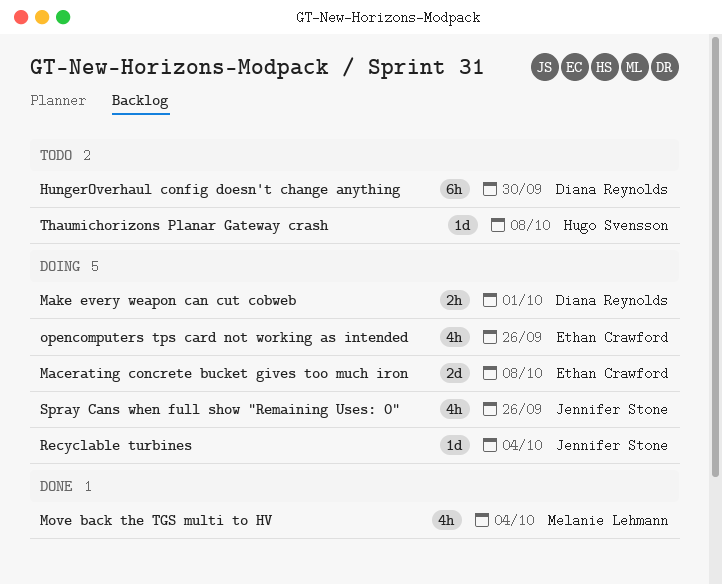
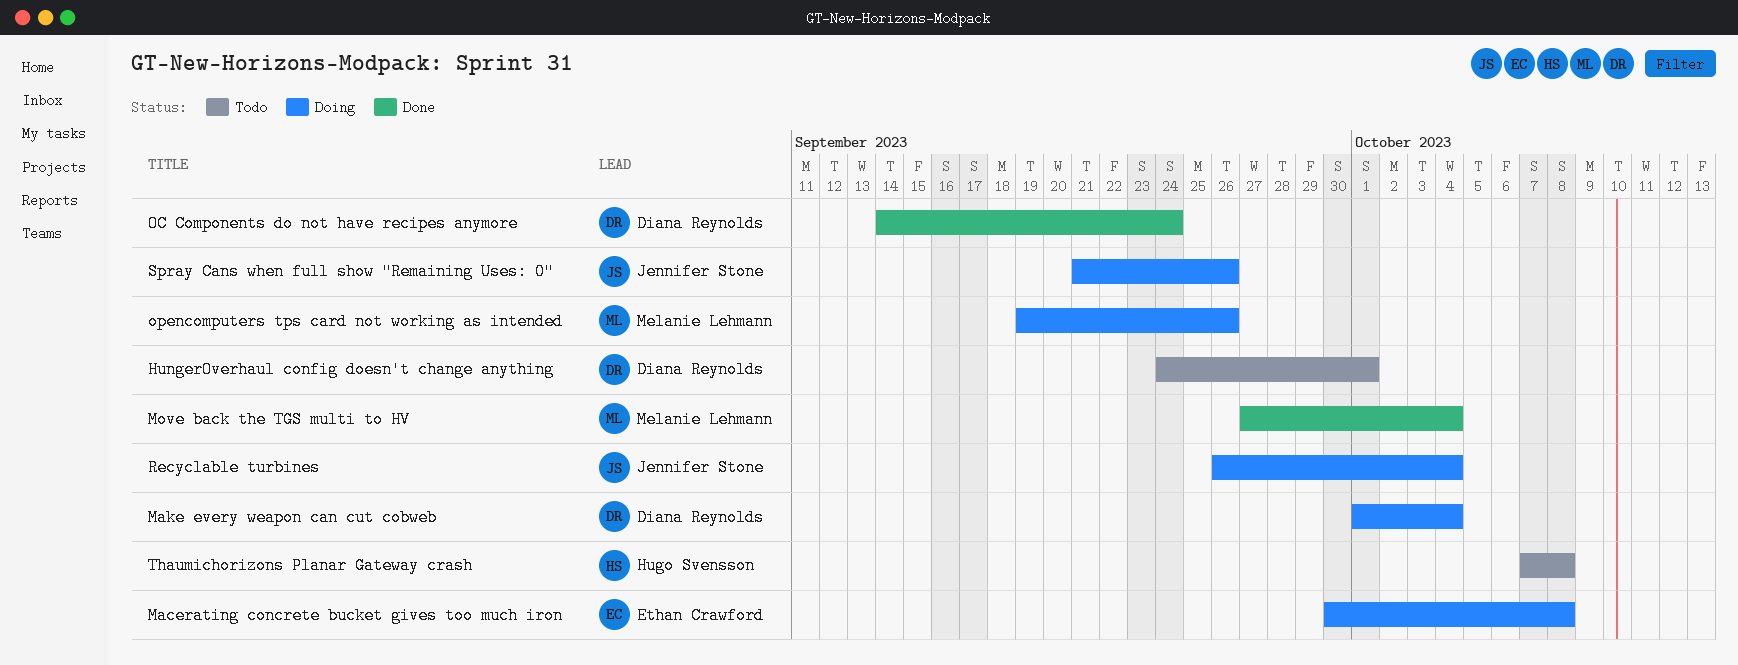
HungerOverhaul config doesn't change anything, due: Sep 30 -> Oct 1
Make every weapon can cut cobweb, due: Oct 1 -> Oct 4
OC Components do not have recipes anymore: none -> present
opencomputers tps card not working as intended, owner: Ethan Crawford -> Melanie Lehmann

